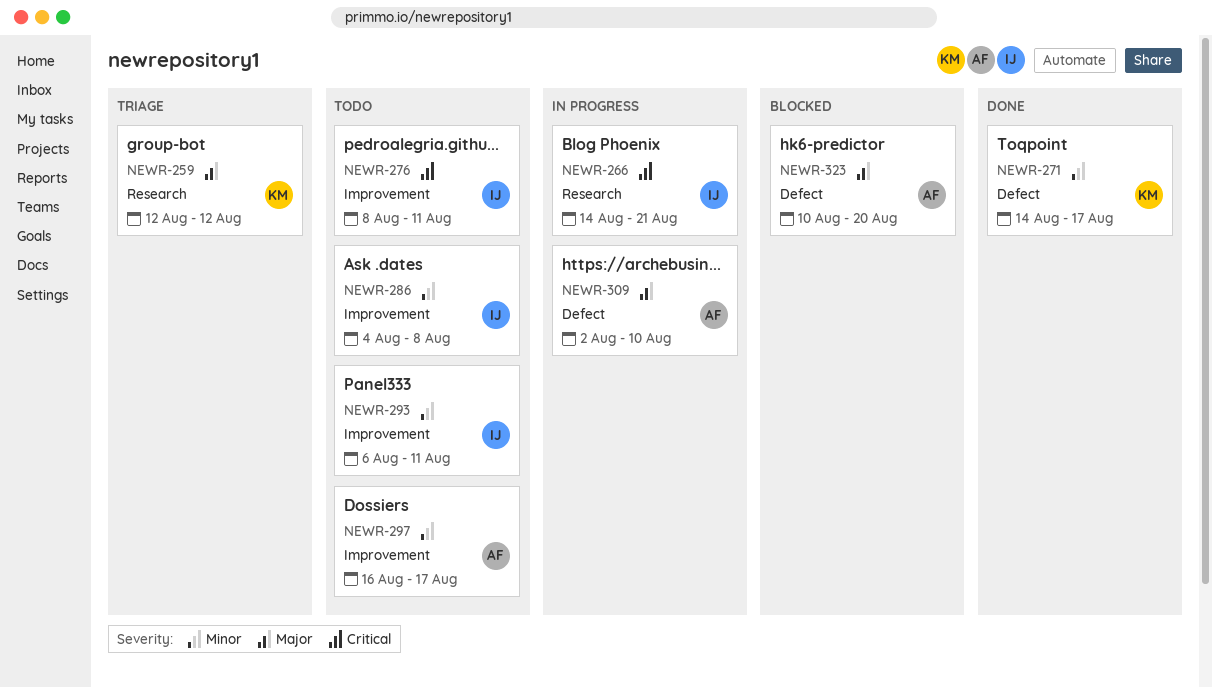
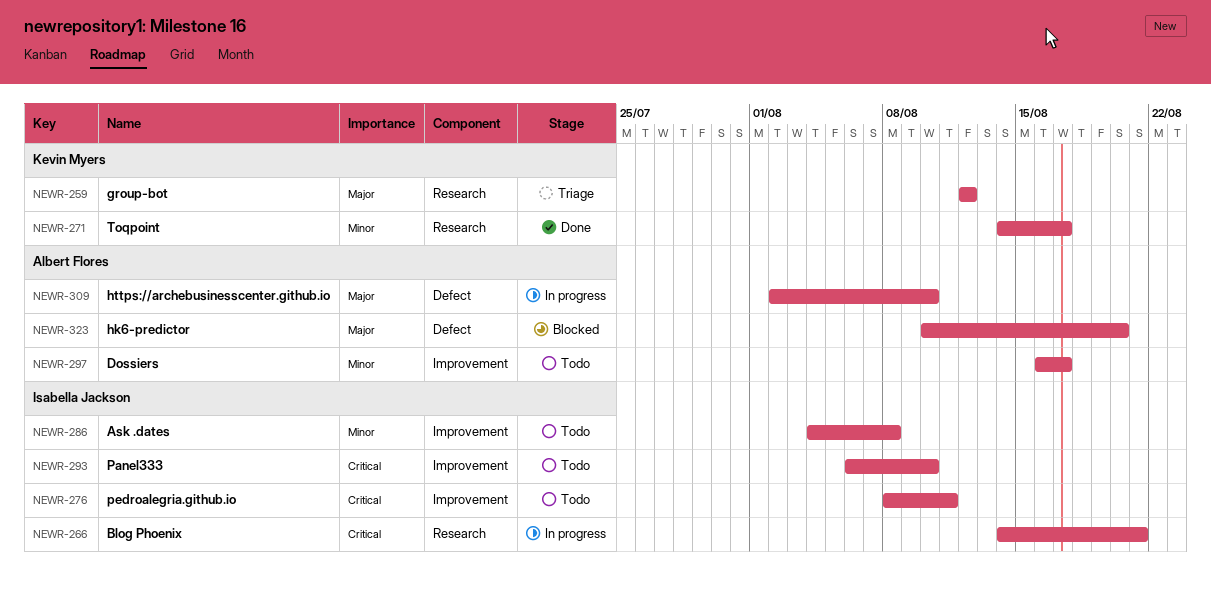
NEWR-271, label: Defect -> Research
NEWR-293, priority: Minor -> Critical
NEWR-293, due: Aug 11 -> Aug 10

